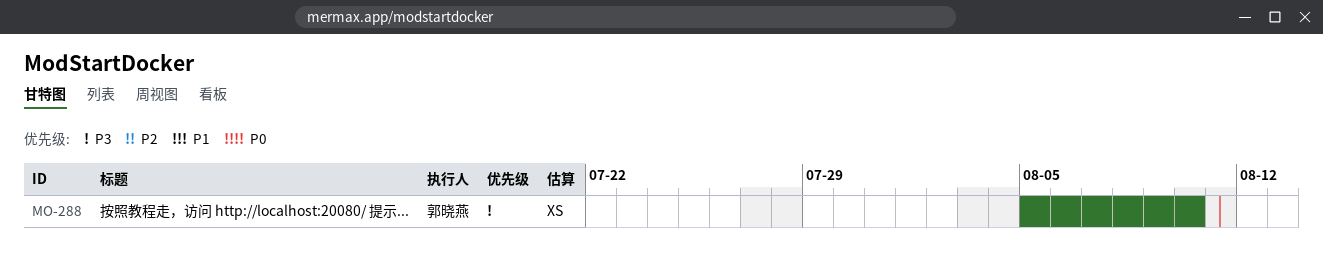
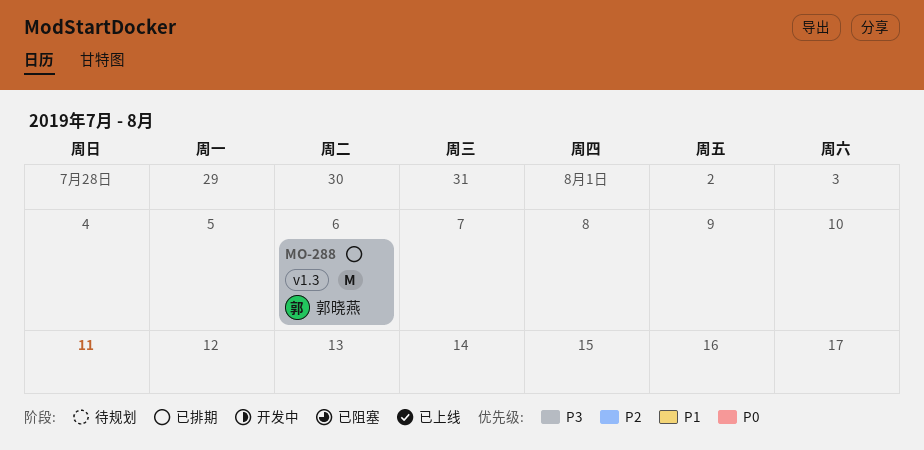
MO-288, estimate: XS -> M
MO-288, due: Aug 10 -> Aug 6

